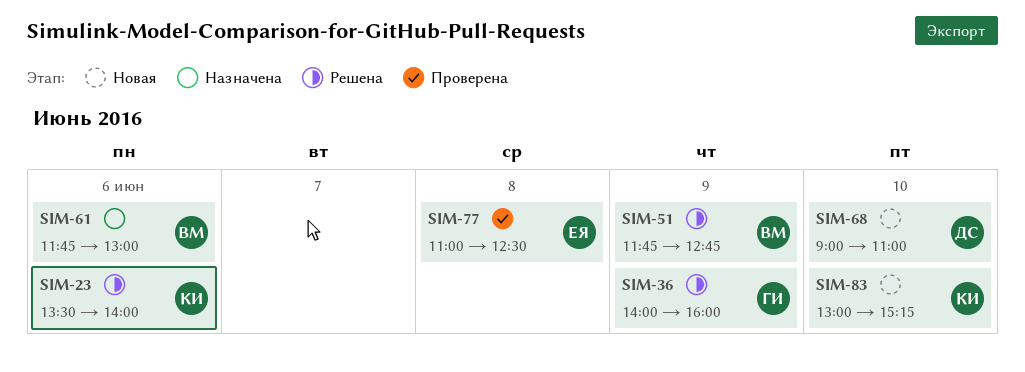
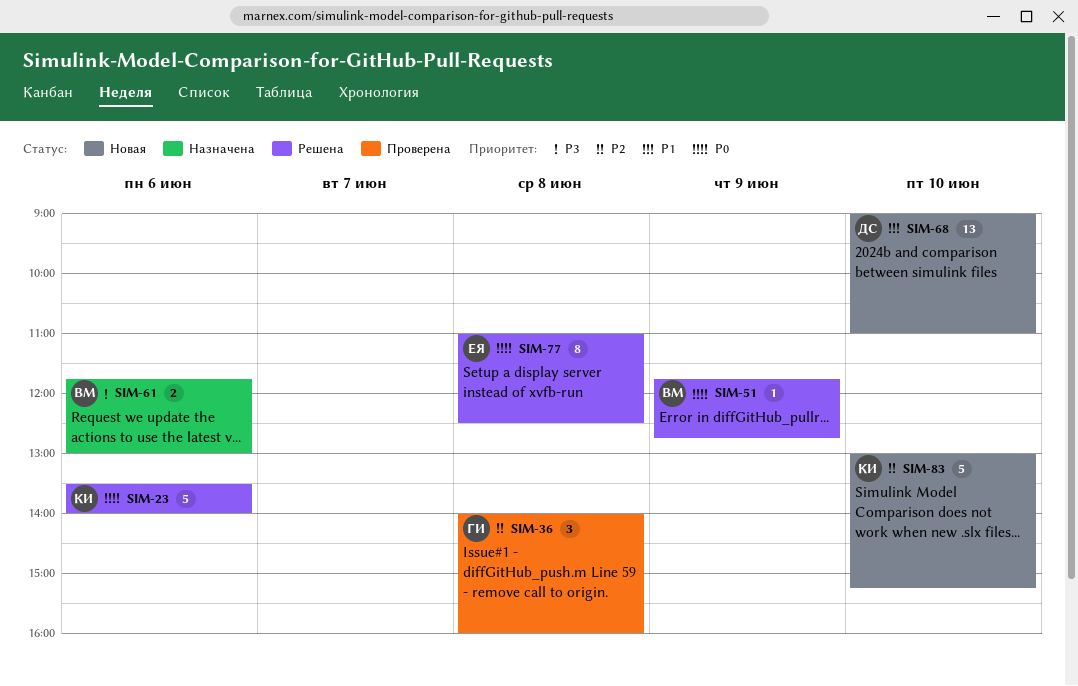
SIM-36, status: Решена -> Проверена
SIM-36, day: Jun 9 -> Jun 8
SIM-77, status: Проверена -> Решена

